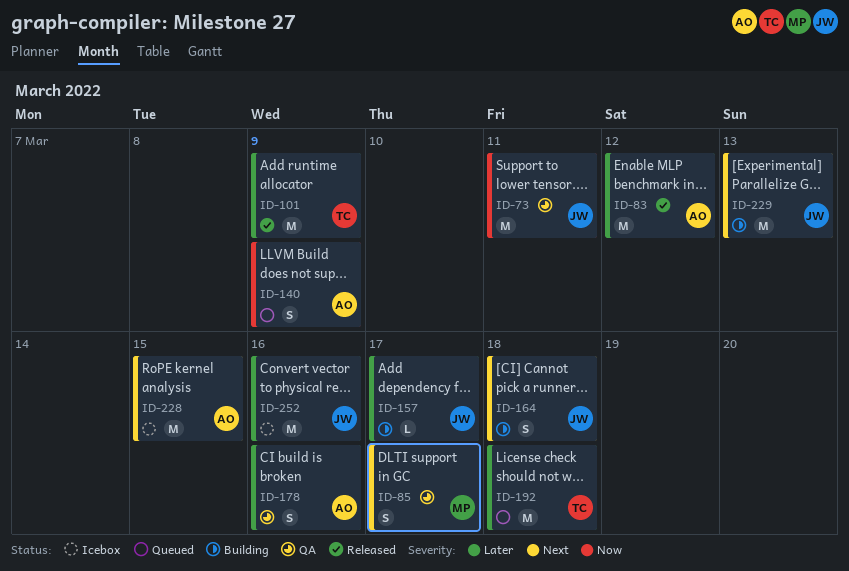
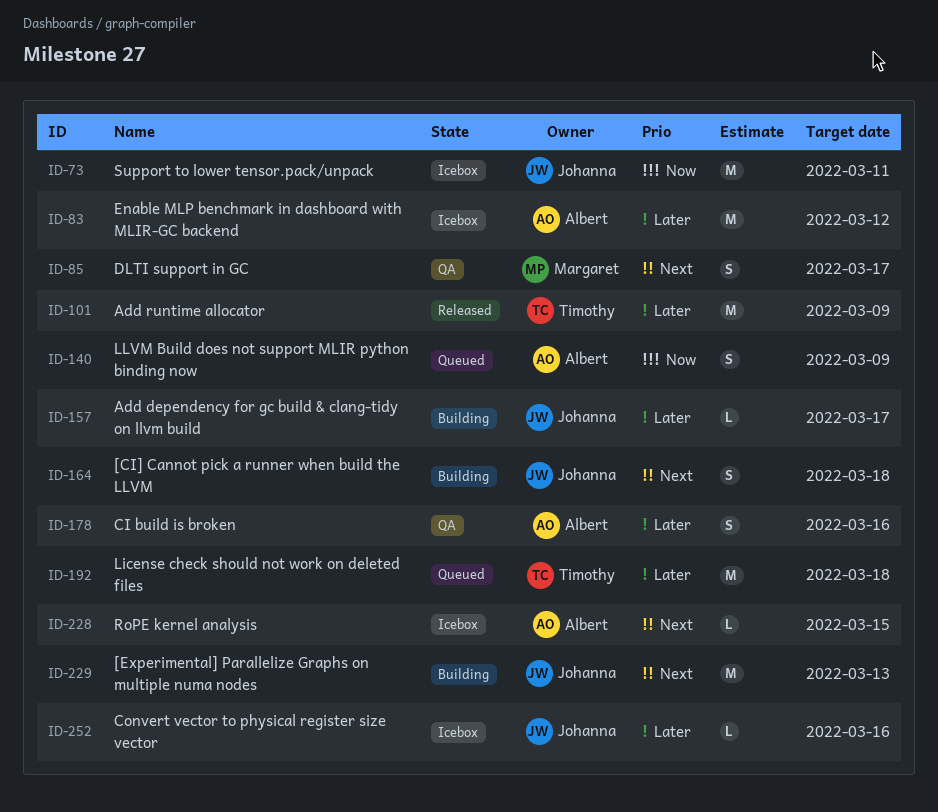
ID-73, status: QA -> Icebox
ID-83, status: Released -> Icebox
ID-228, estimate: M -> L
ID-252, estimate: M -> L

